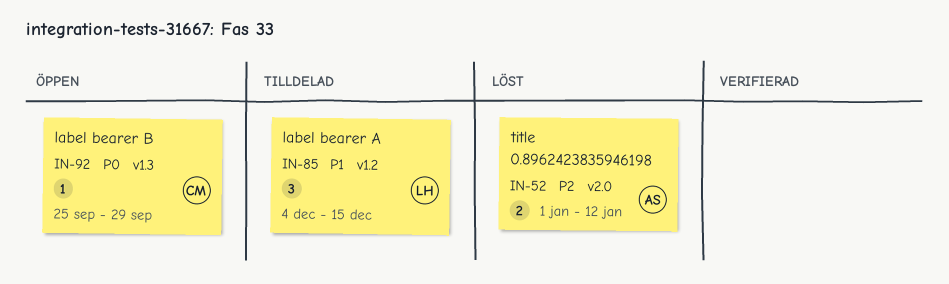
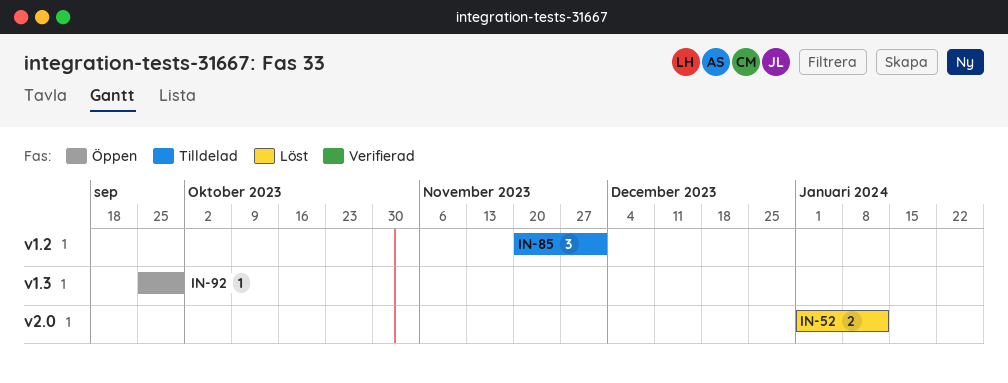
IN-85, start: Dec 4 -> Nov 20
IN-85, due: Dec 15 -> Dec 1

